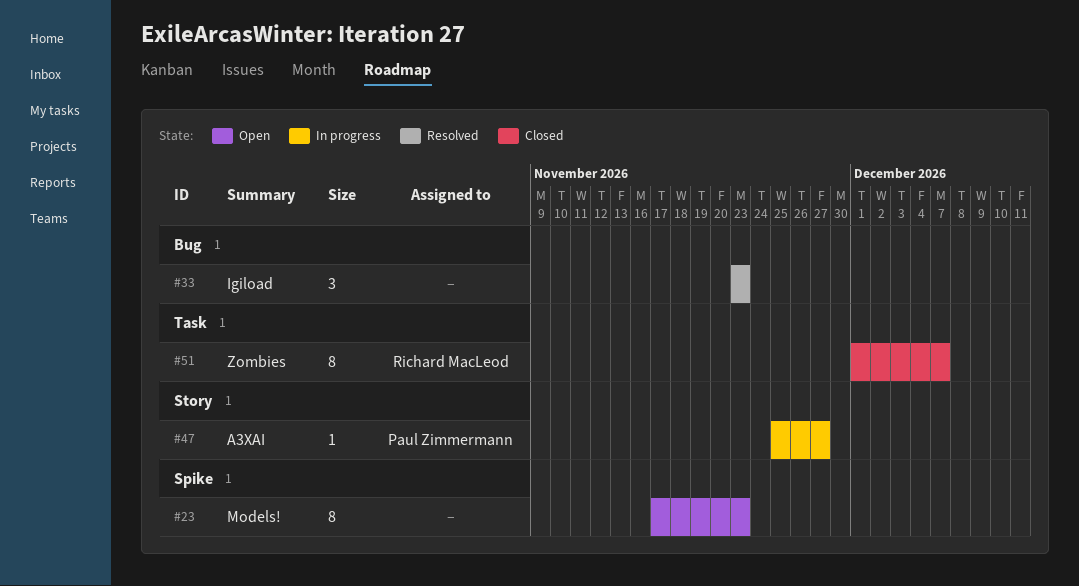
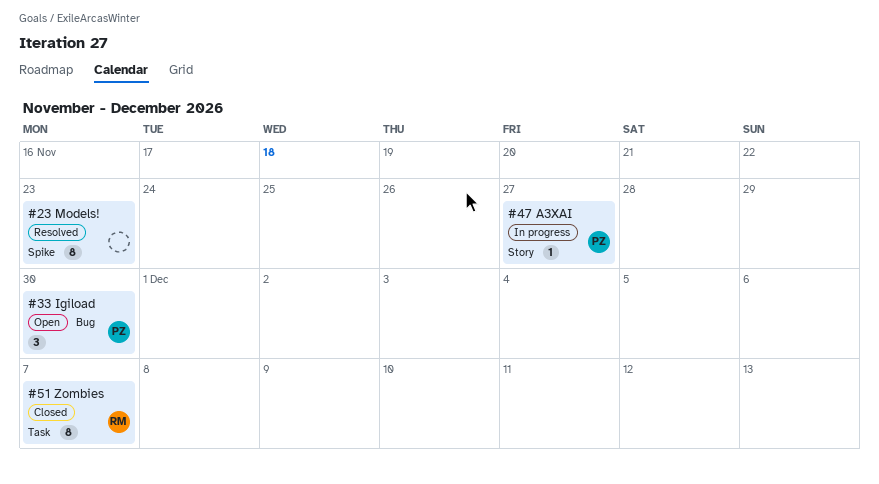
#23, status: Open -> Resolved
#33, status: Resolved -> Open
#33, owner: none -> Paul Zimmermann
#33, due: Nov 23 -> Nov 30

